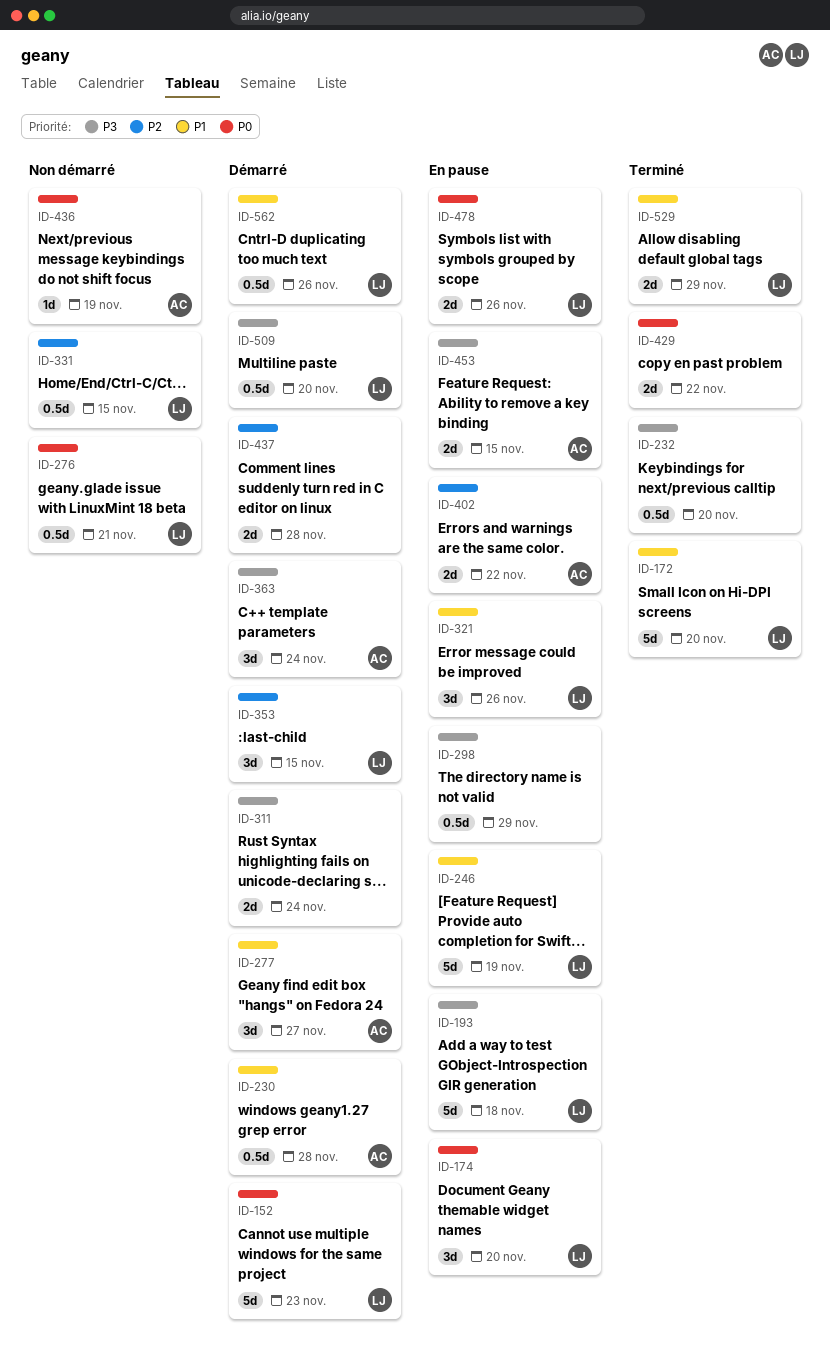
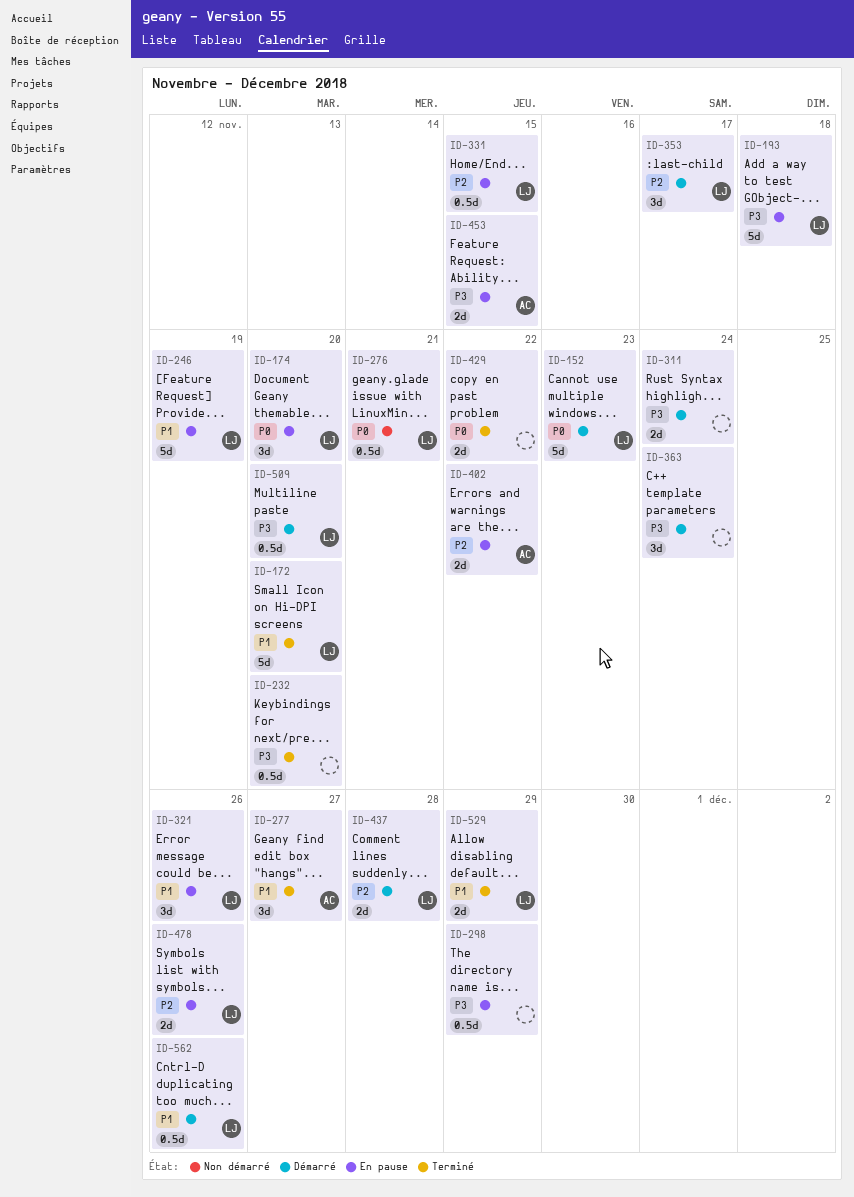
ID-230: present -> none
ID-277, status: Démarré -> Terminé
ID-331, status: Non démarré -> En pause
ID-353, due: Nov 15 -> Nov 17
ID-363, owner: AC -> none
ID-436: present -> none
ID-437, owner: none -> LJ
ID-478, priority: P0 -> P2

